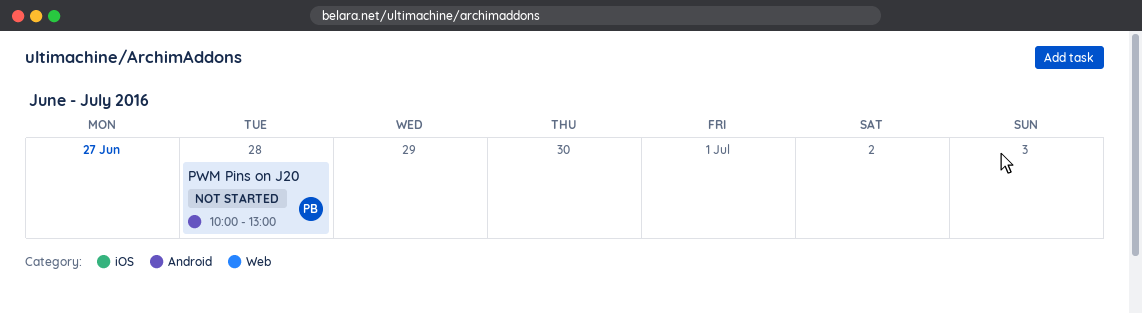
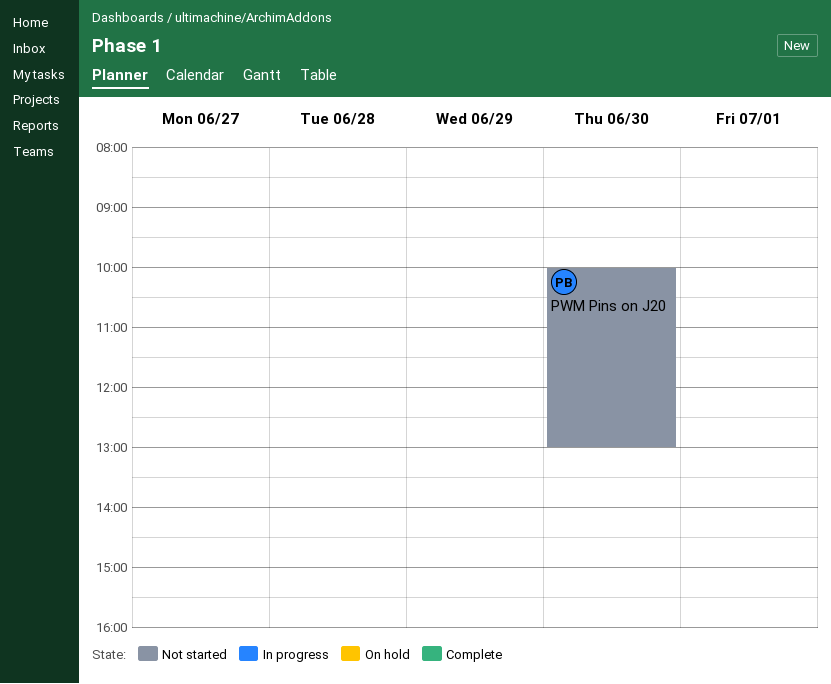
PWM Pins on J20, day: Jun 28 -> Jun 30

